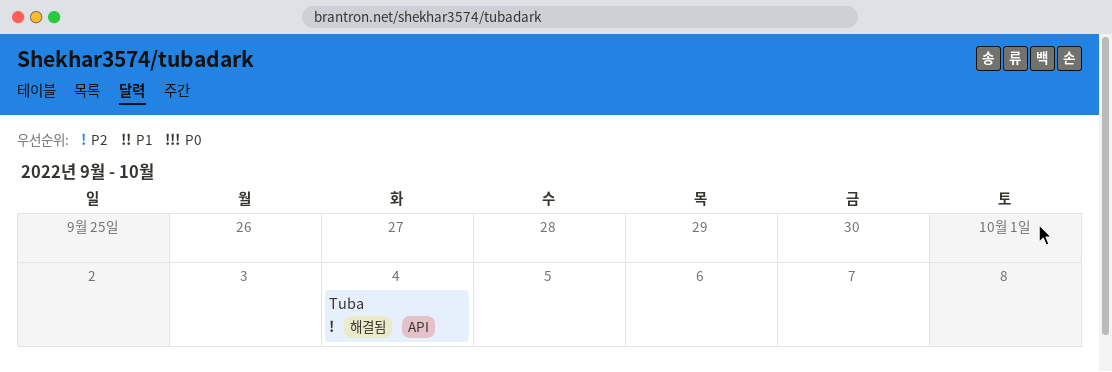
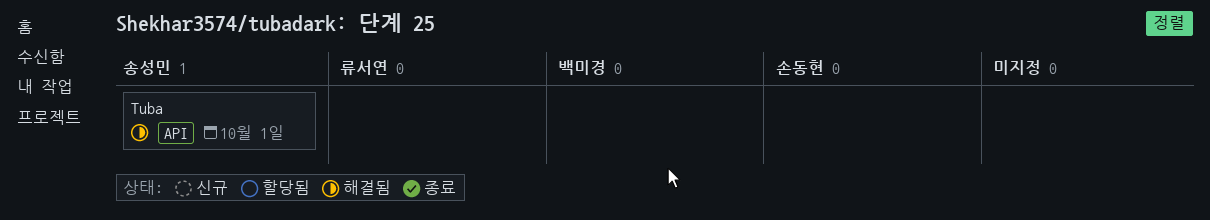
Tuba, due: Oct 4 -> Oct 1

